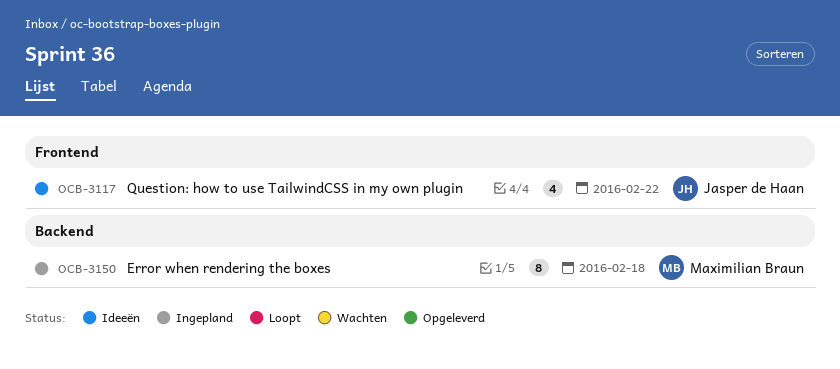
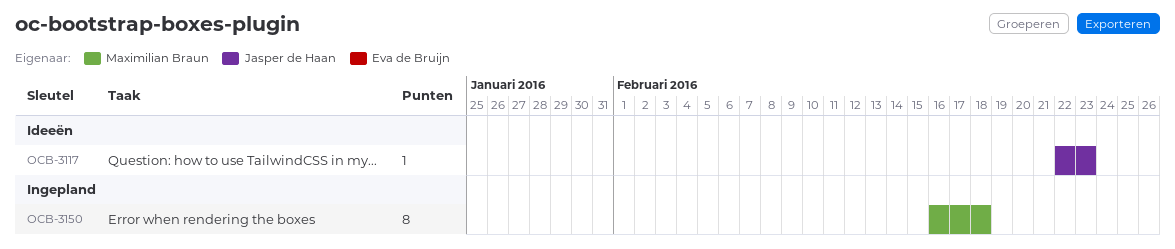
OCB-3117, estimate: 4 -> 1
OCB-3117, due: Feb 22 -> Feb 23

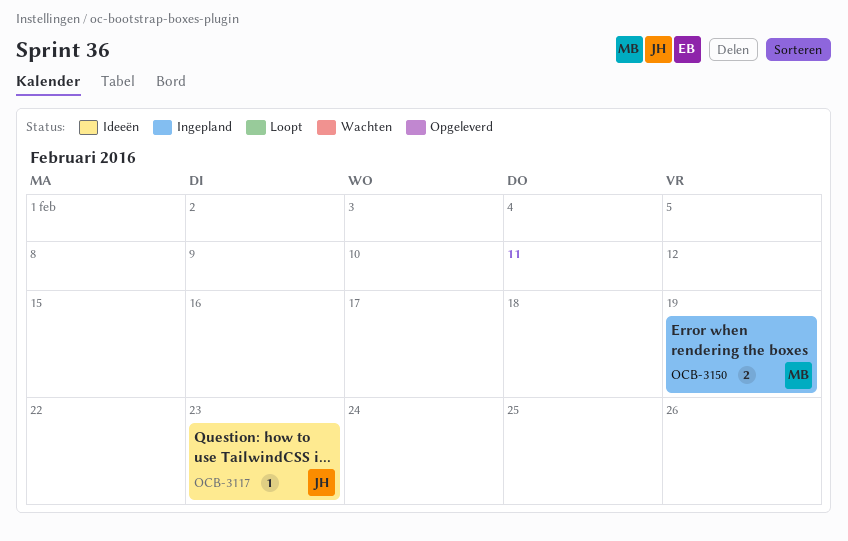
OCB-3150, estimate: 8 -> 2
OCB-3150, due: Feb 18 -> Feb 19

